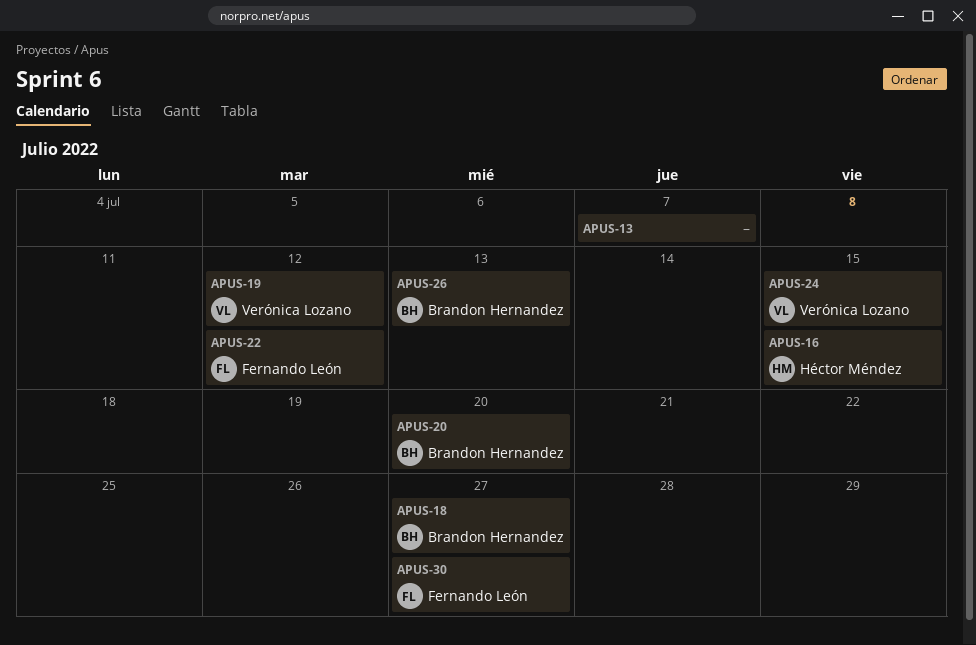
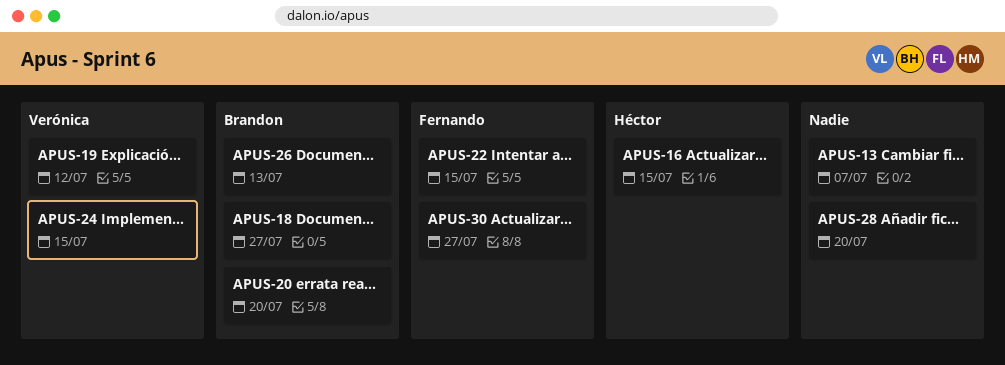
APUS-22, due: Jul 12 -> Jul 15
APUS-28: none -> present

